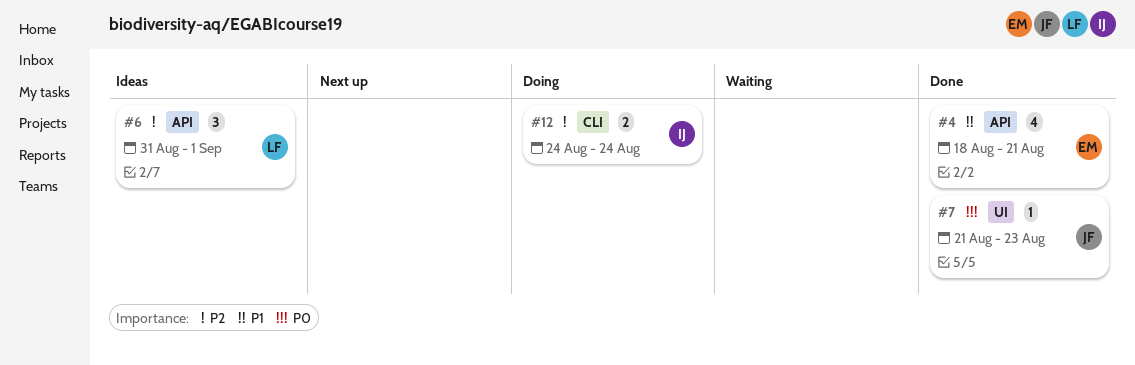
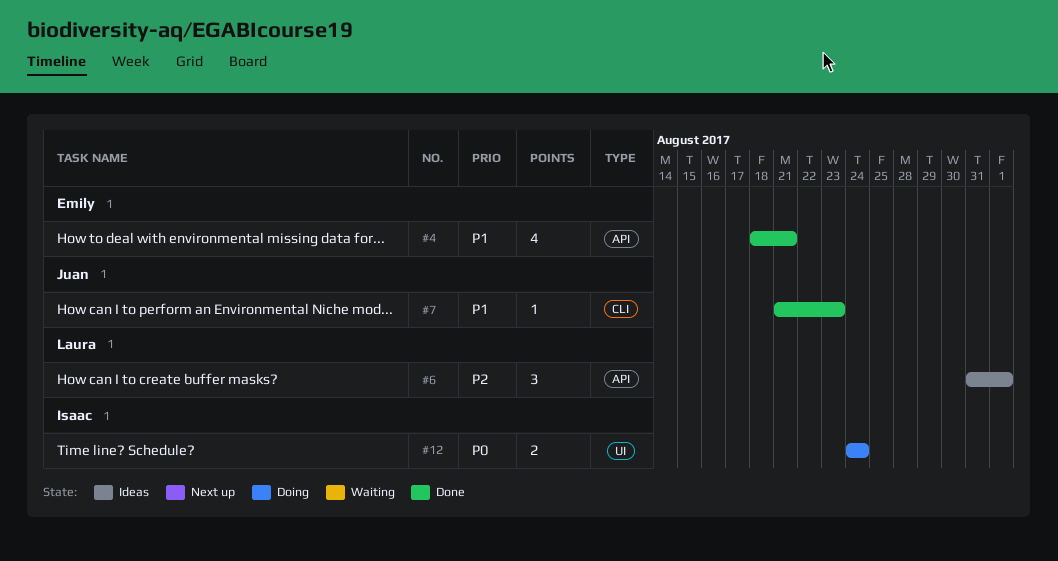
#7, priority: P0 -> P1
#7, label: UI -> CLI
#12, priority: P2 -> P0
#12, label: CLI -> UI

